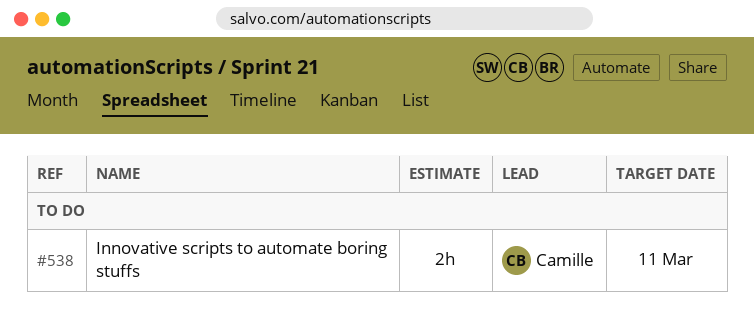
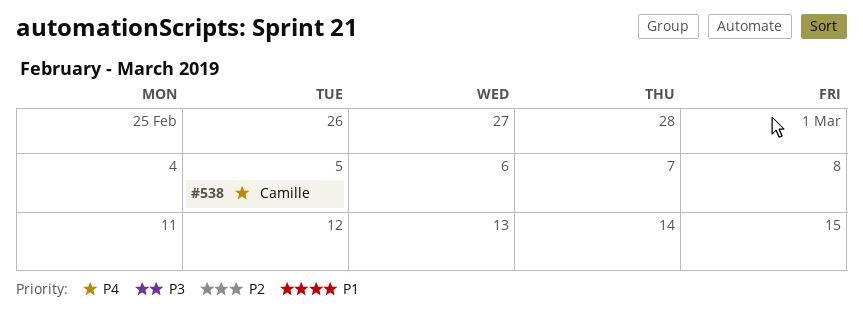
#538, due: Mar 11 -> Mar 5

